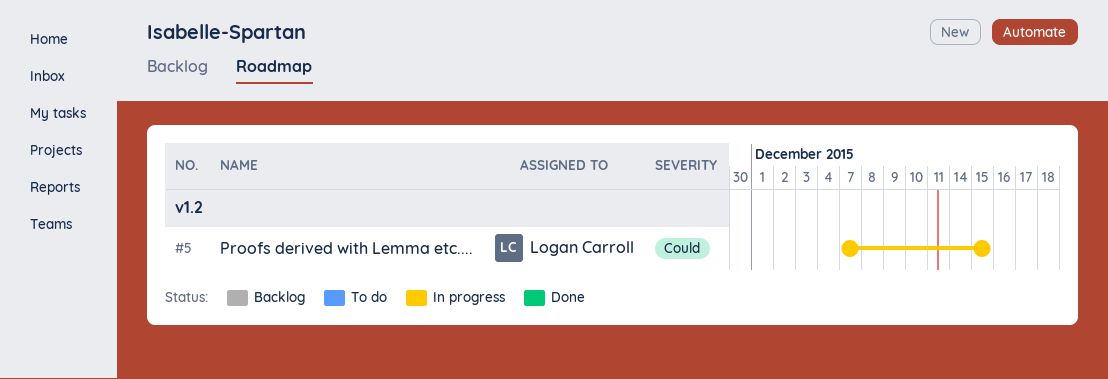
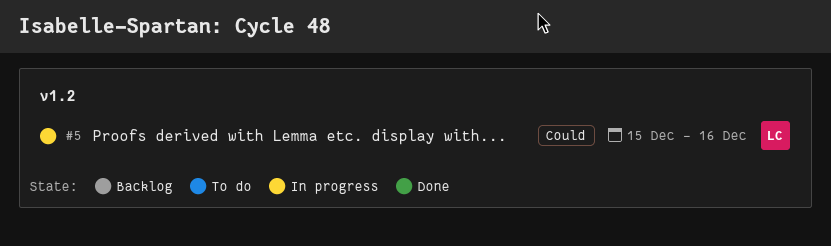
#5, start: Dec 7 -> Dec 15
#5, due: Dec 15 -> Dec 16

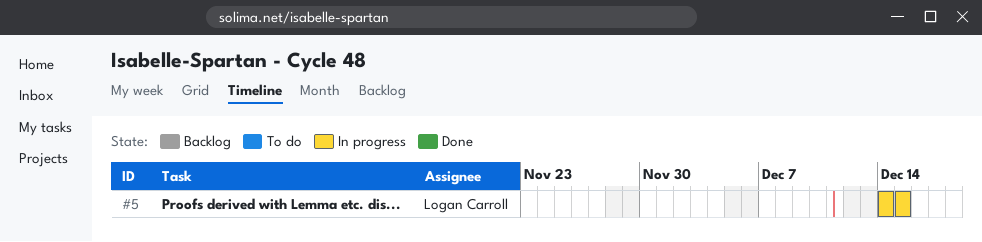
#5, start: Dec 15 -> Dec 14
#5, due: Dec 16 -> Dec 15

